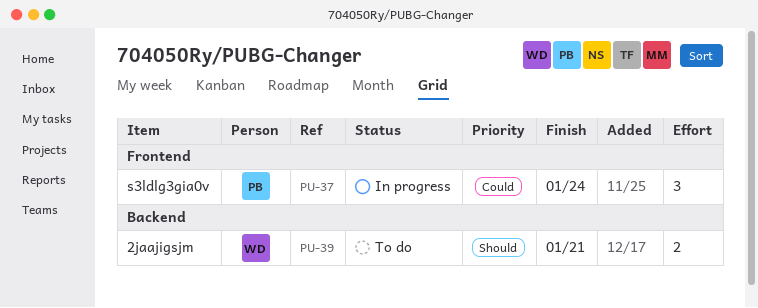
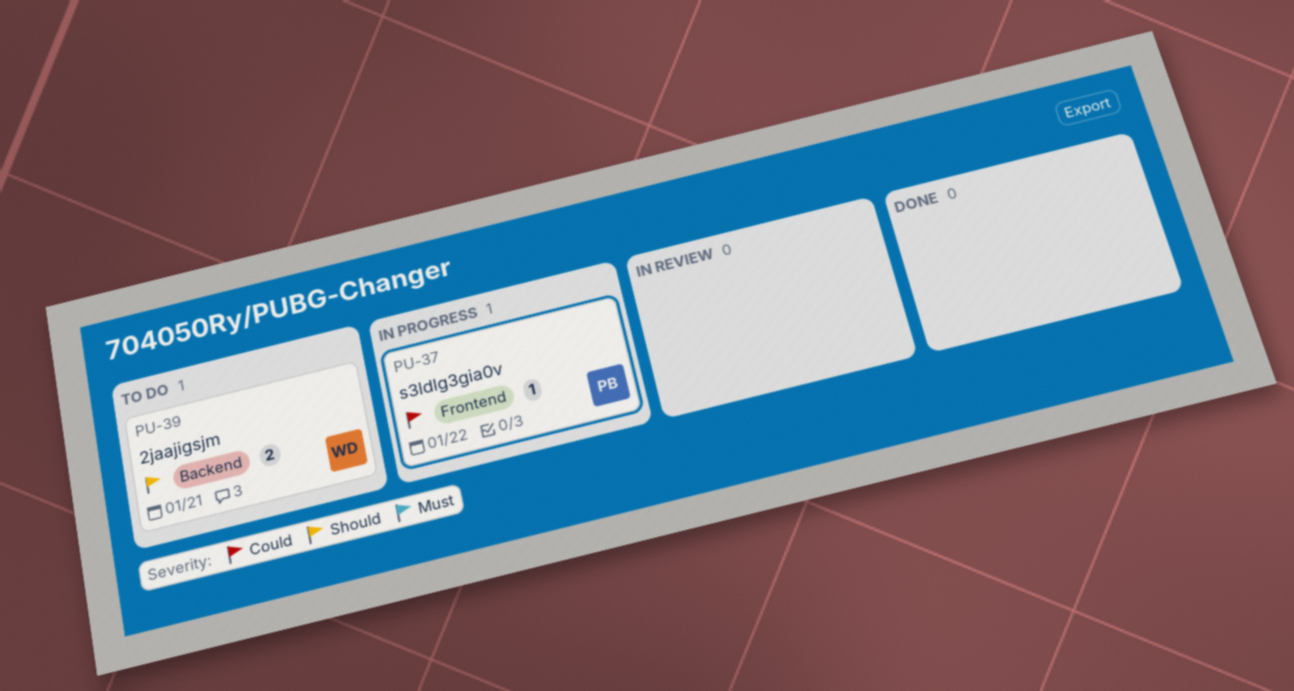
PU-37, estimate: 3 -> 1
PU-37, due: Jan 24 -> Jan 22

